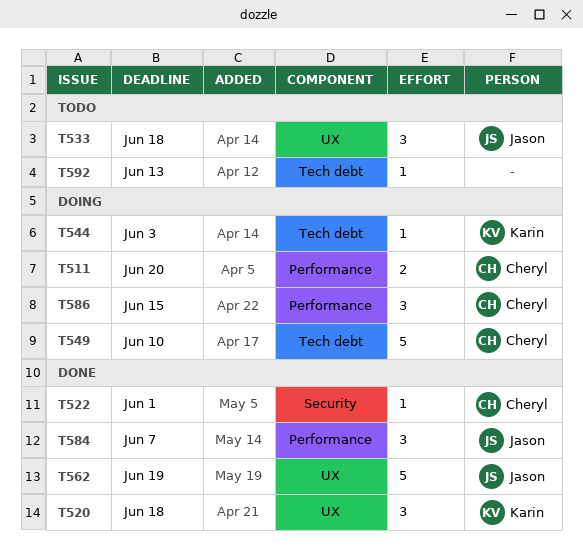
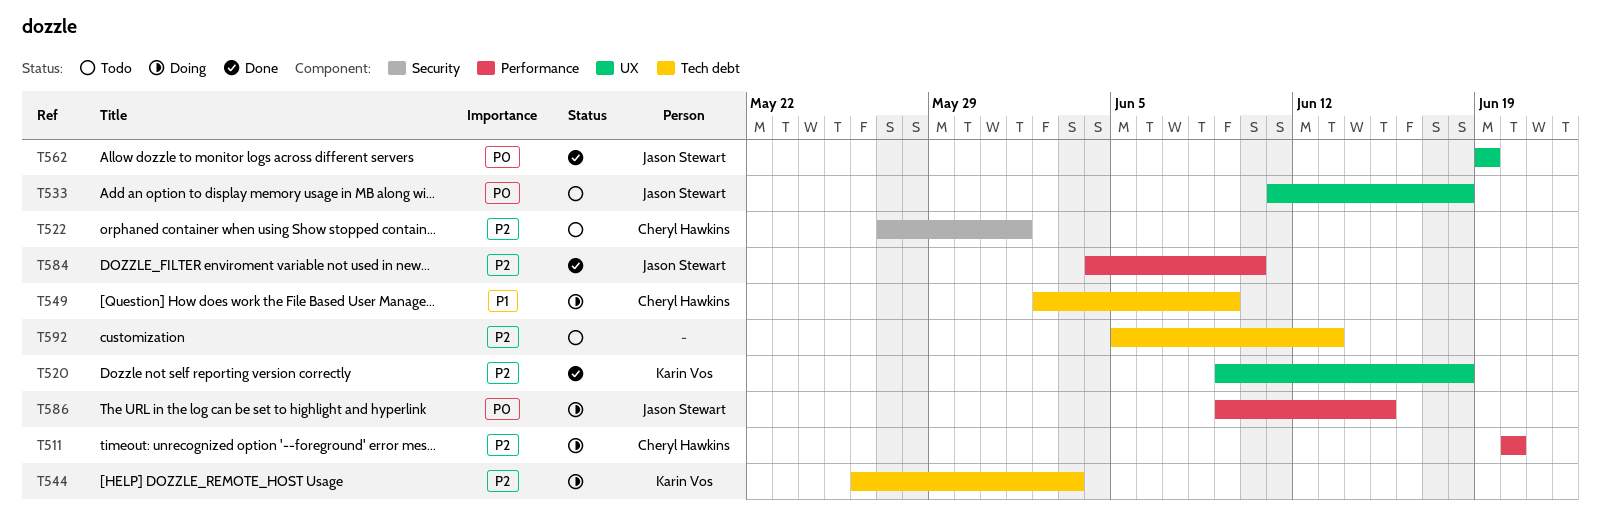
T522, status: Done -> Todo
T549, due: Jun 10 -> Jun 9
T584, due: Jun 7 -> Jun 10
T586, owner: Cheryl Hawkins -> Jason Stewart

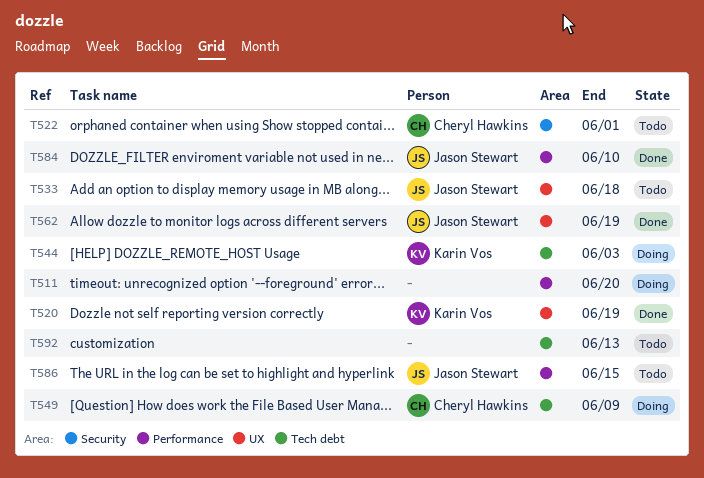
T511, owner: Cheryl Hawkins -> none
T520, due: Jun 18 -> Jun 19
T586, status: Doing -> Todo

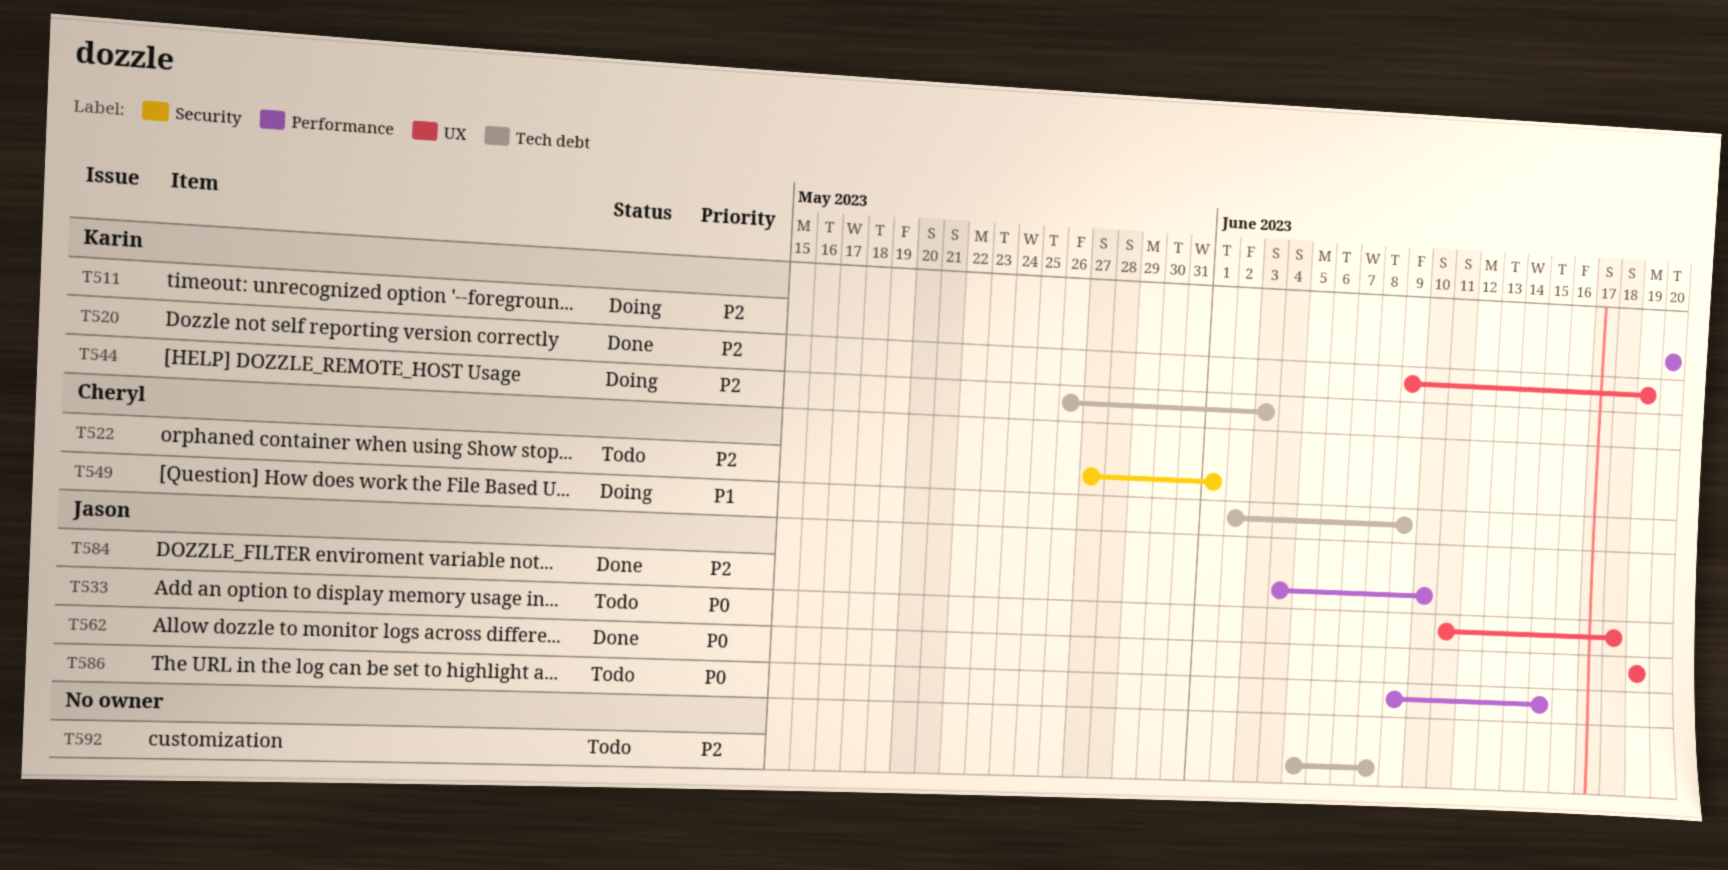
T511, owner: none -> Karin Vos
T592, due: Jun 13 -> Jun 8

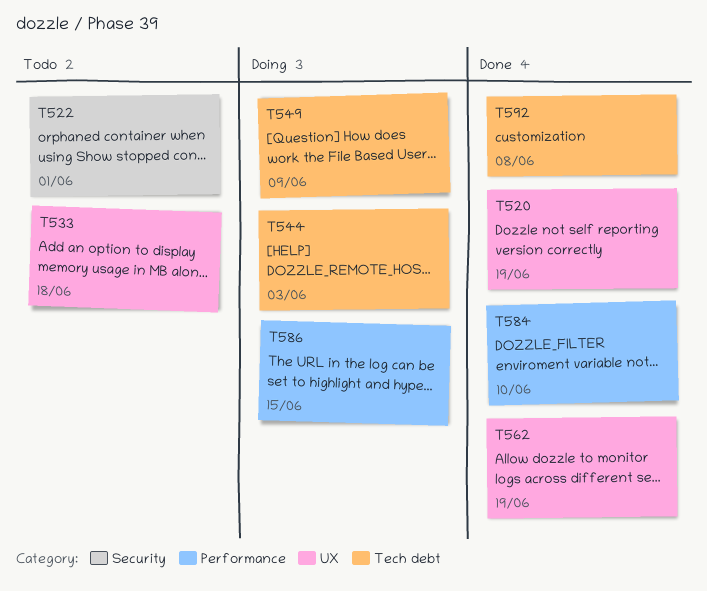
T511: present -> none
T586, status: Todo -> Doing
T592, status: Todo -> Done

